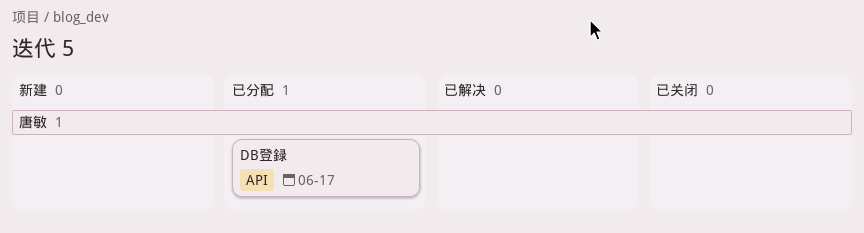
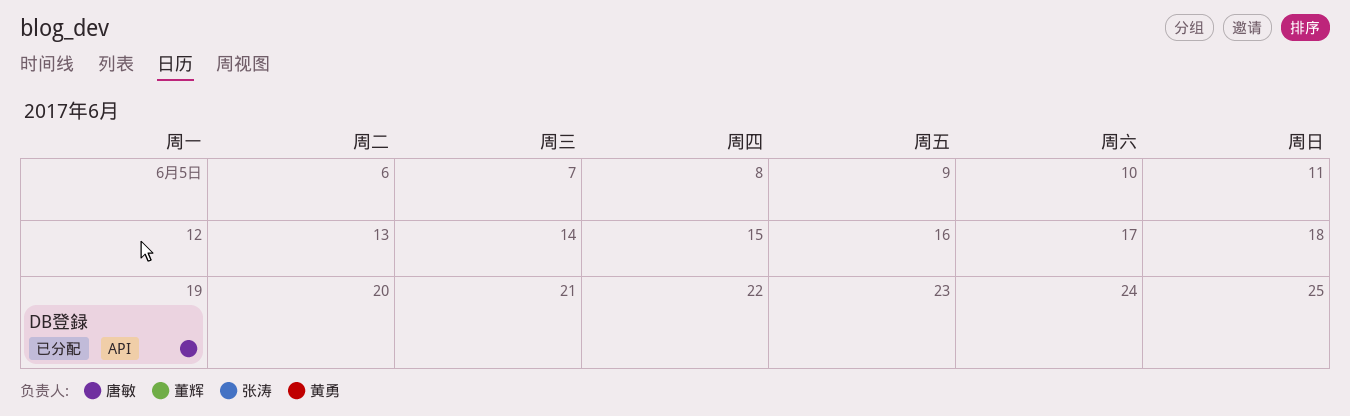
DB登録, due: Jun 17 -> Jun 19

